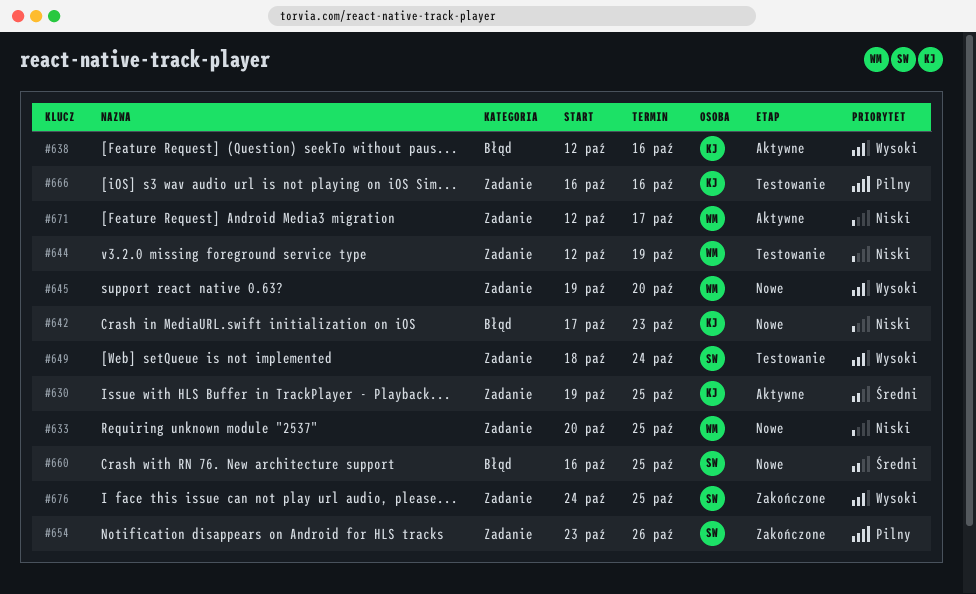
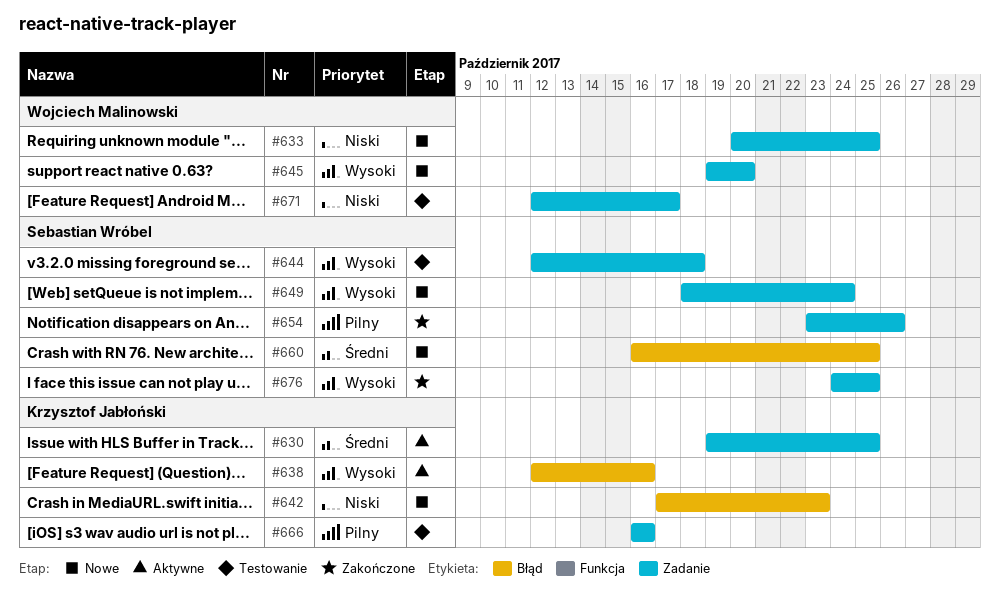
#644, owner: Wojciech Malinowski -> Sebastian Wróbel
#644, priority: Niski -> Wysoki
#644, due: Oct 19 -> Oct 18
#649, status: Testowanie -> Nowe
#671, status: Aktywne -> Testowanie

